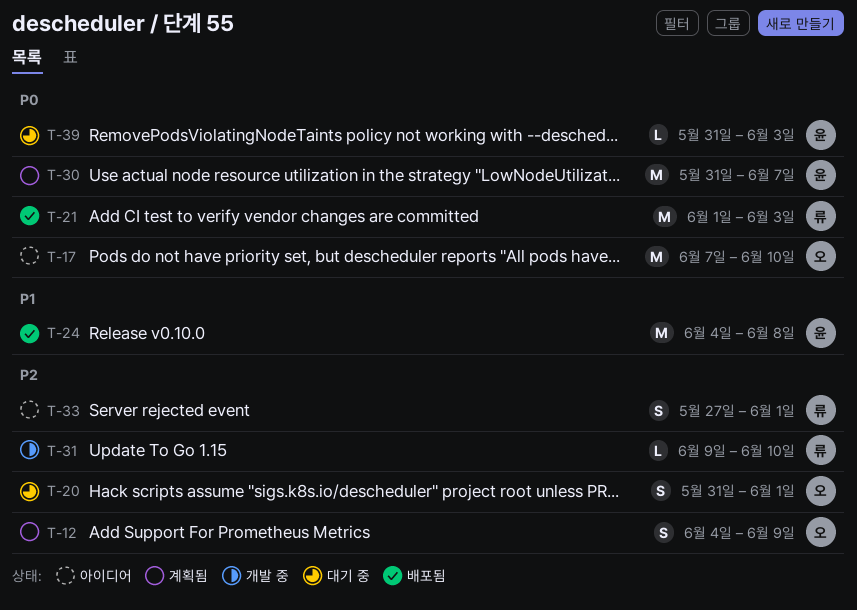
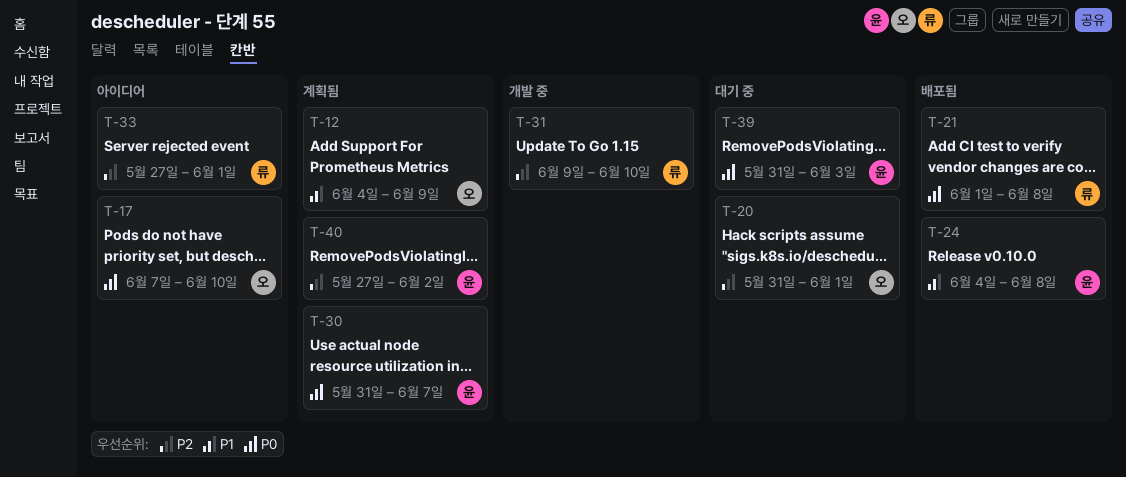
T-12, priority: P2 -> P1
T-21, due: Jun 3 -> Jun 8
T-40: none -> present

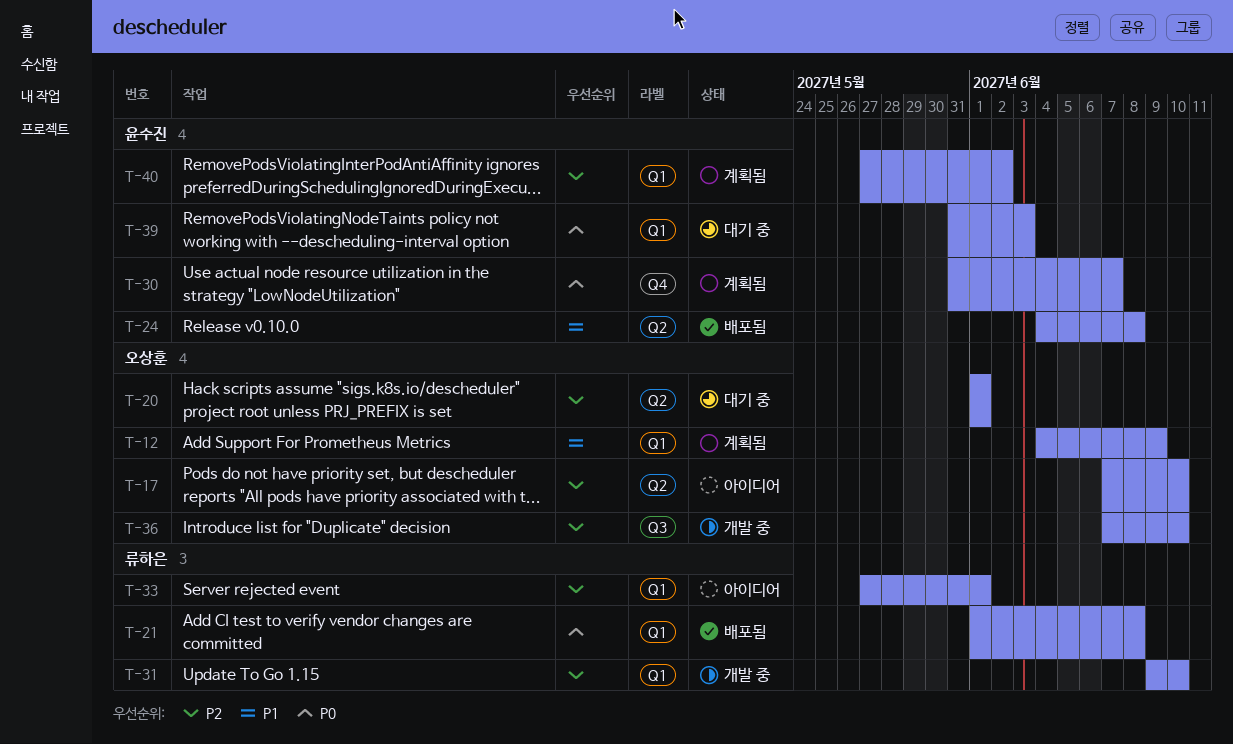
T-17, priority: P0 -> P2
T-20, start: May 31 -> Jun 1
T-36: none -> present

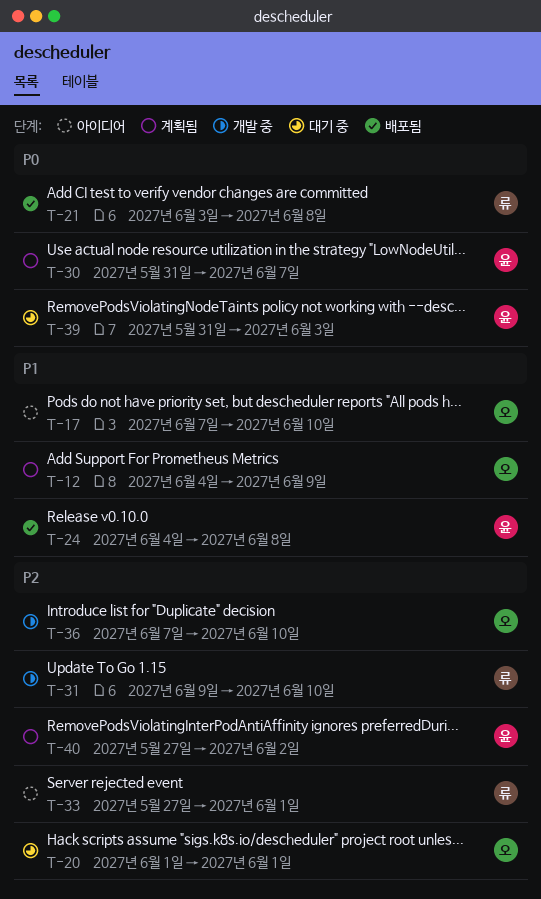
T-17, priority: P2 -> P1
T-21, start: Jun 1 -> Jun 3

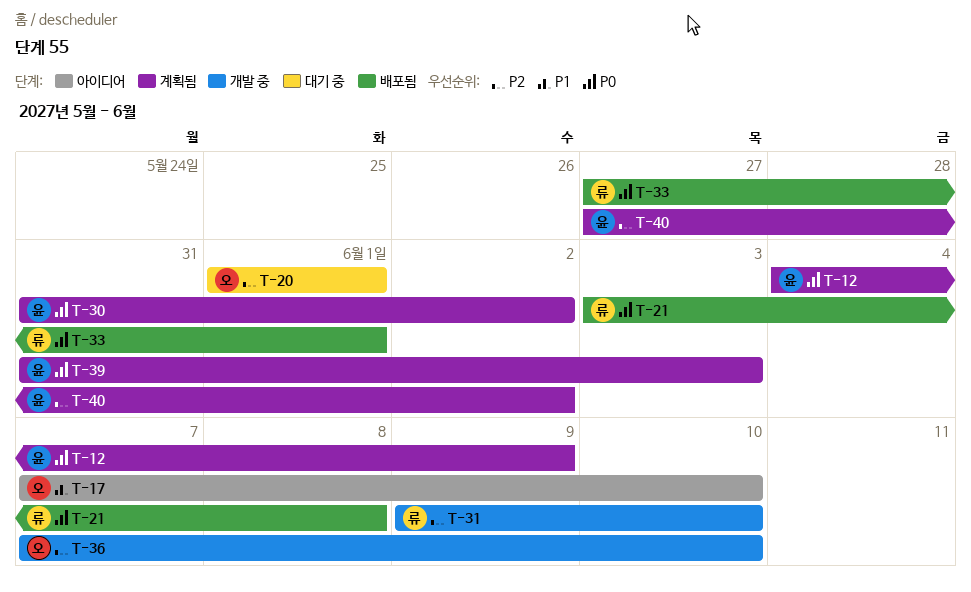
T-12, owner: 오 -> 윤
T-12, priority: P1 -> P0
T-24: present -> none
T-30, due: Jun 7 -> Jun 2
T-33, status: 아이디어 -> 배포됨
T-33, priority: P2 -> P0
T-39, status: 대기 중 -> 계획됨

